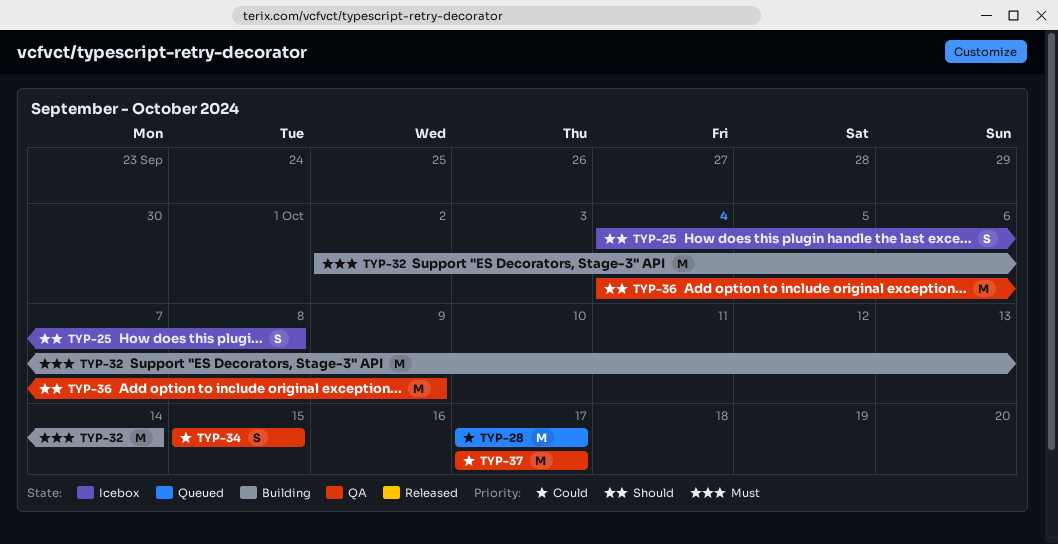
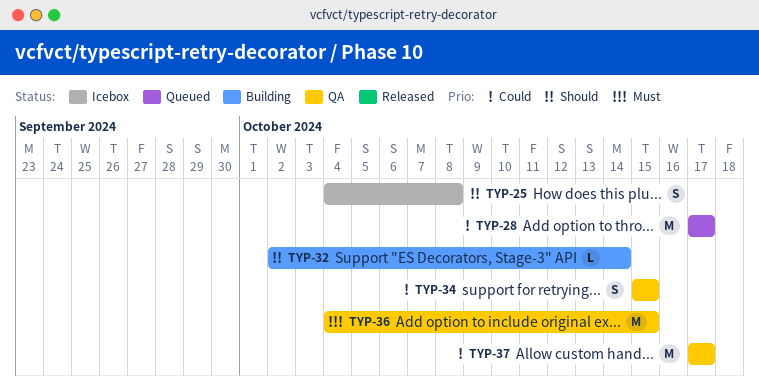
TYP-32, priority: Must -> Should
TYP-32, estimate: M -> L
TYP-36, priority: Should -> Must
TYP-36, due: Oct 9 -> Oct 15

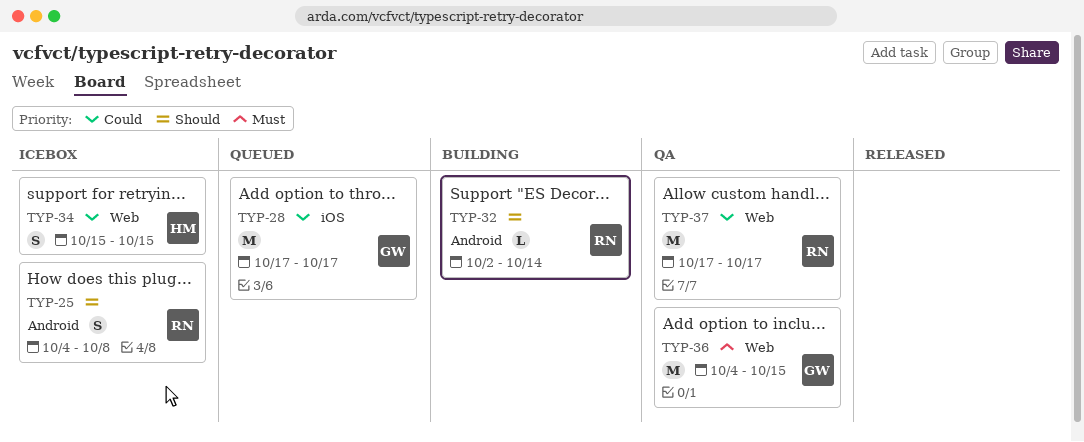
TYP-34, status: QA -> Icebox

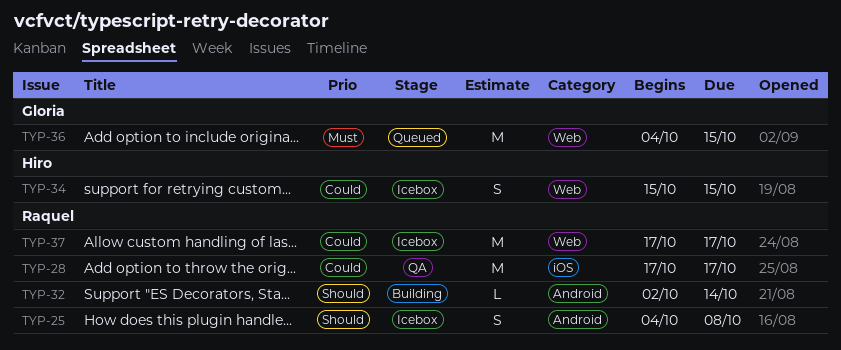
TYP-28, status: Queued -> QA
TYP-28, owner: Gloria -> Raquel
TYP-36, status: QA -> Queued
TYP-37, status: QA -> Icebox

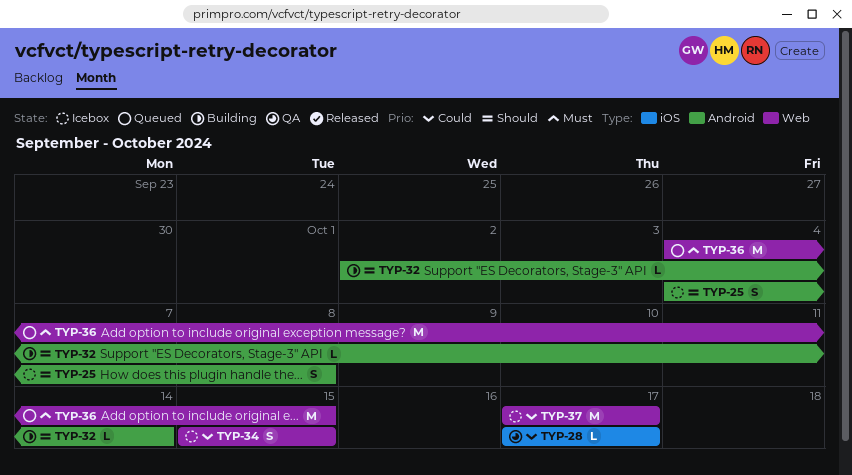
TYP-28, estimate: M -> L

